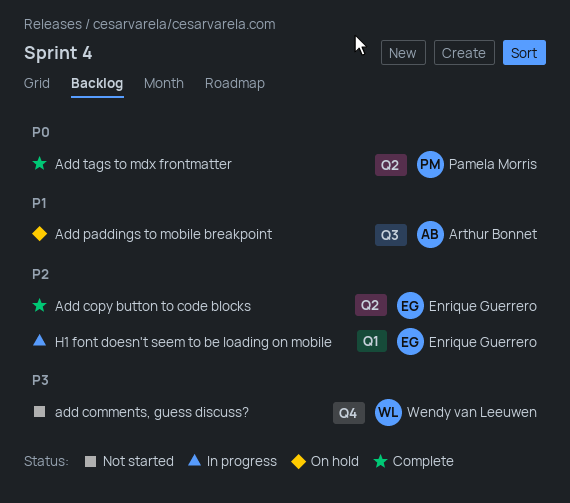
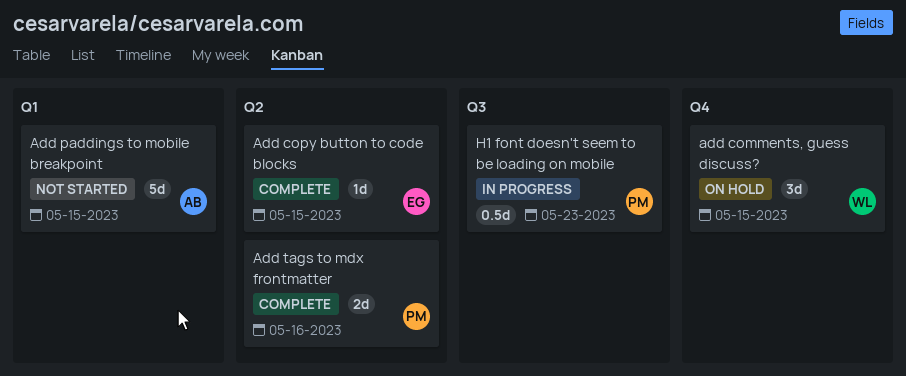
add comments, guess discuss?, status: Not started -> On hold
Add paddings to mobile breakpoint, status: On hold -> Not started
Add paddings to mobile breakpoint, label: Q3 -> Q1
H1 font doesn't seem to be loading on mobile, owner: Enrique Guerrero -> Pamela Morris
H1 font doesn't seem to be loading on mobile, label: Q1 -> Q3

